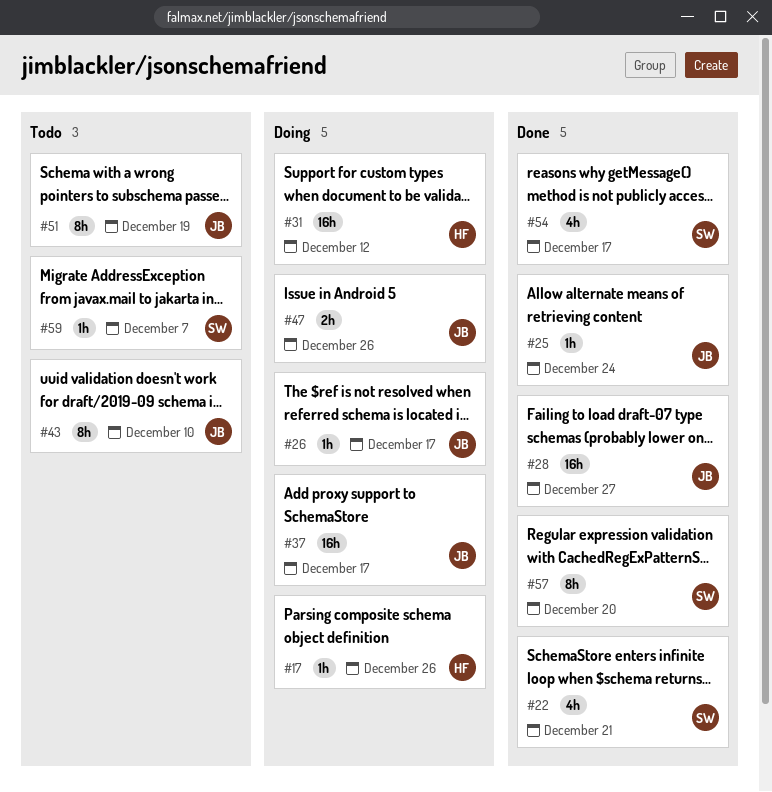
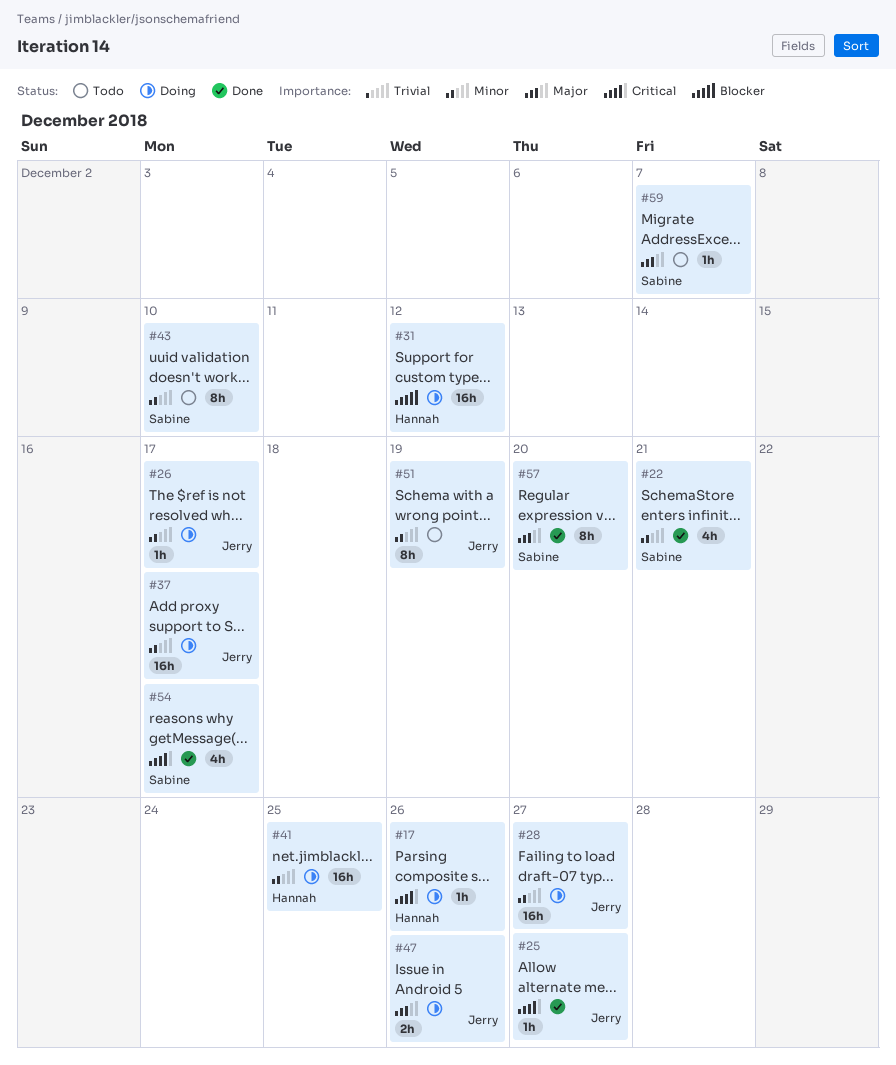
#25, due: Dec 24 -> Dec 27
#28, status: Done -> Doing
#41: none -> present
#43, owner: Jerry -> Sabine

